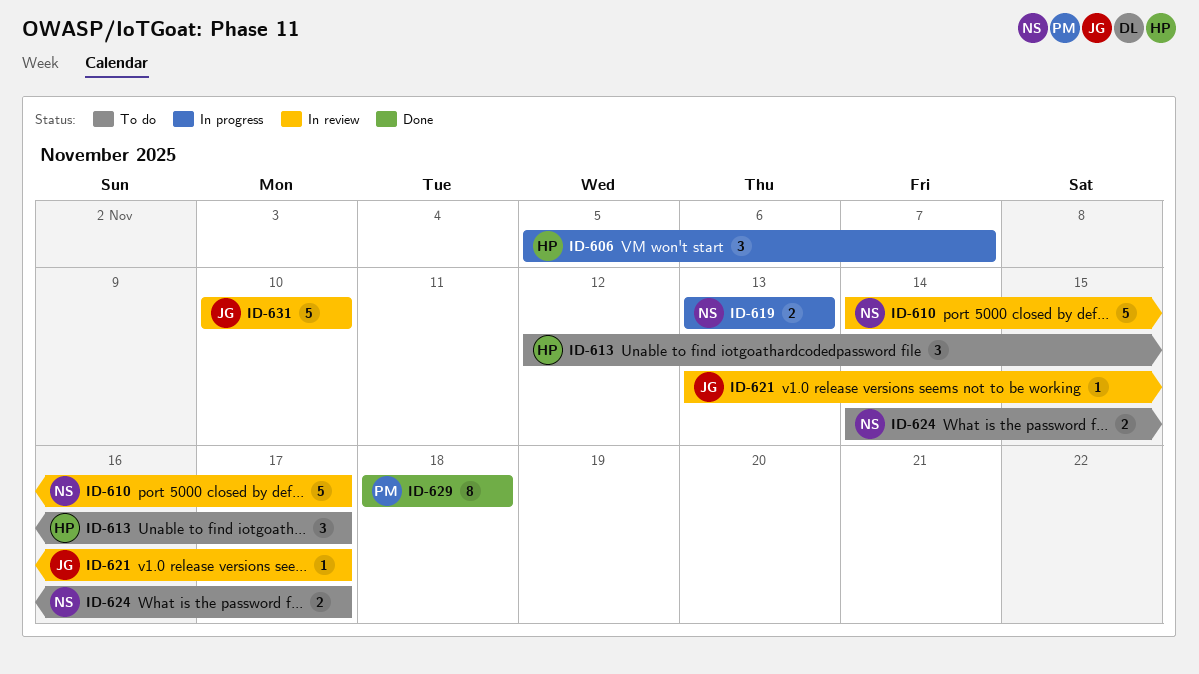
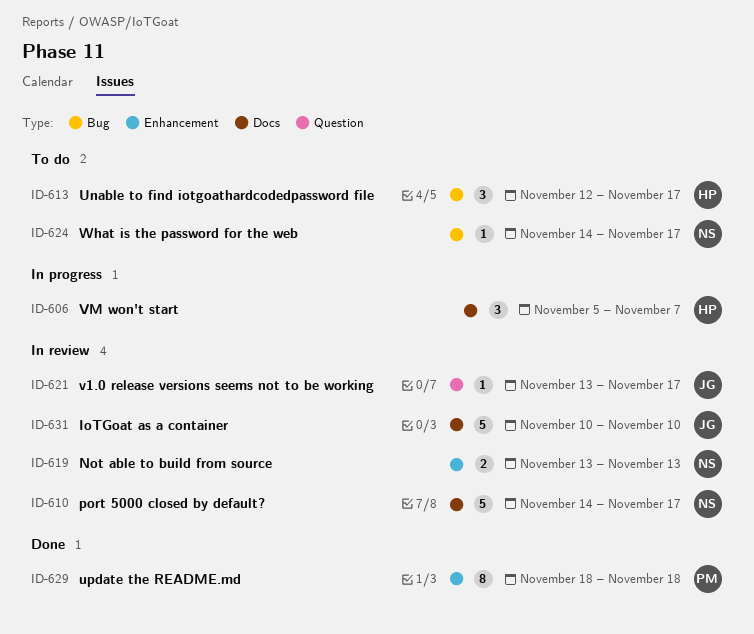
ID-619, status: In progress -> In review
ID-624, estimate: 2 -> 1

